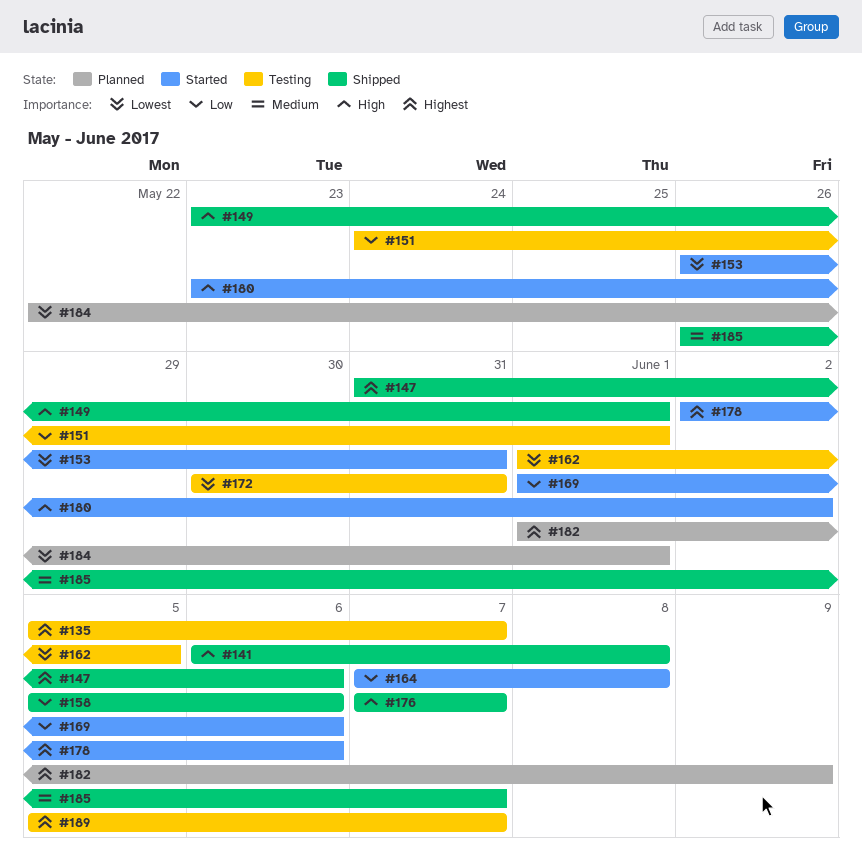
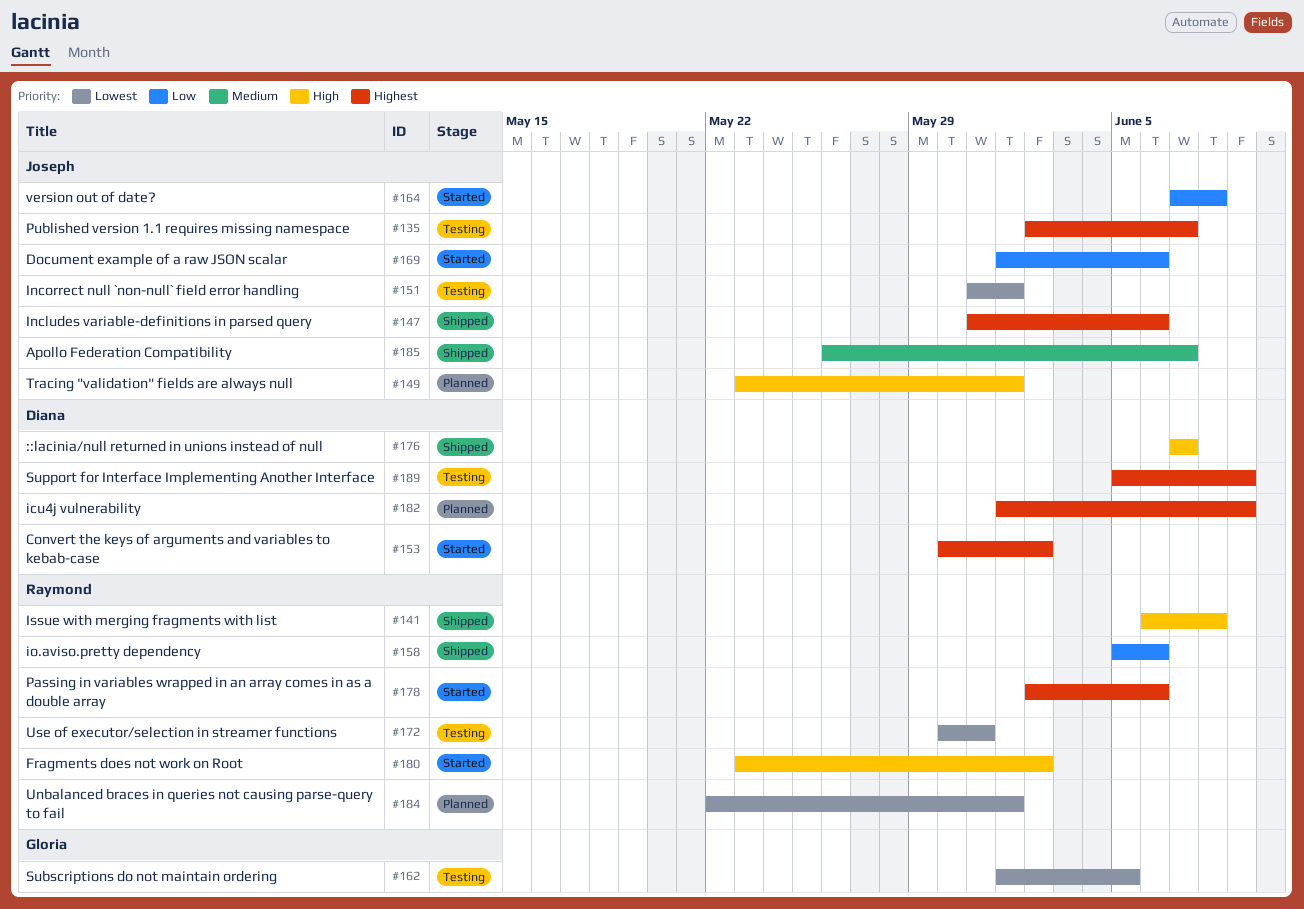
#135, start: Jun 5 -> Jun 2
#149, status: Shipped -> Planned
#151, priority: Low -> Lowest
#151, start: May 24 -> May 31
#153, priority: Lowest -> Highest
#153, start: May 26 -> May 30
#153, due: May 31 -> Jun 2
#189, due: Jun 7 -> Jun 9

